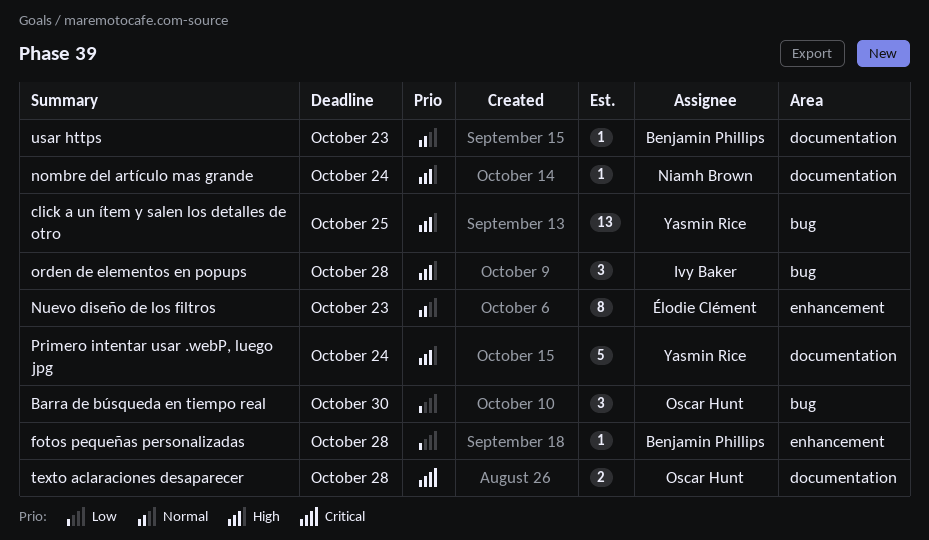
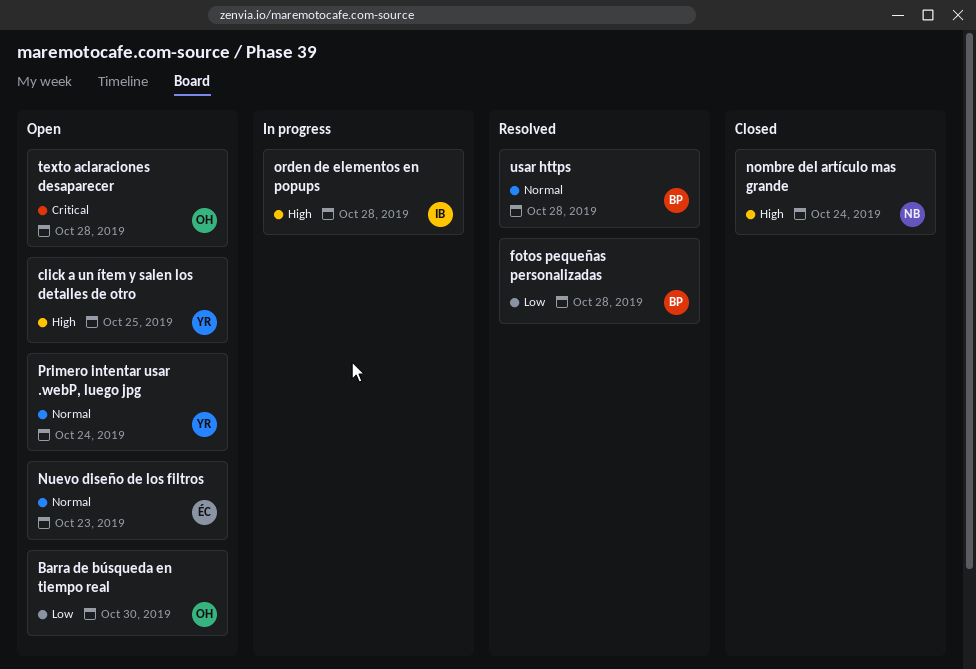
Primero intentar usar .webP, luego jpg, priority: High -> Normal
usar https, due: Oct 23 -> Oct 28

